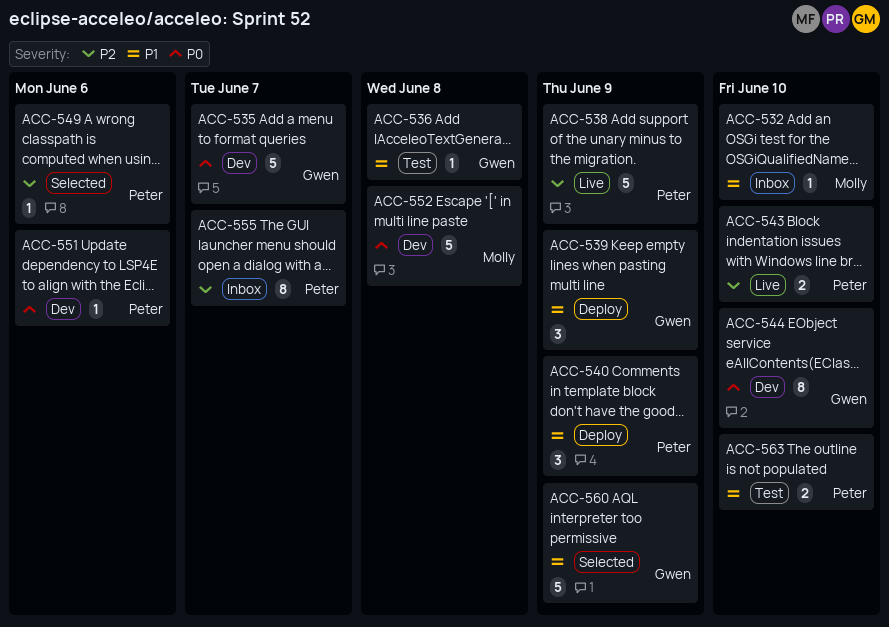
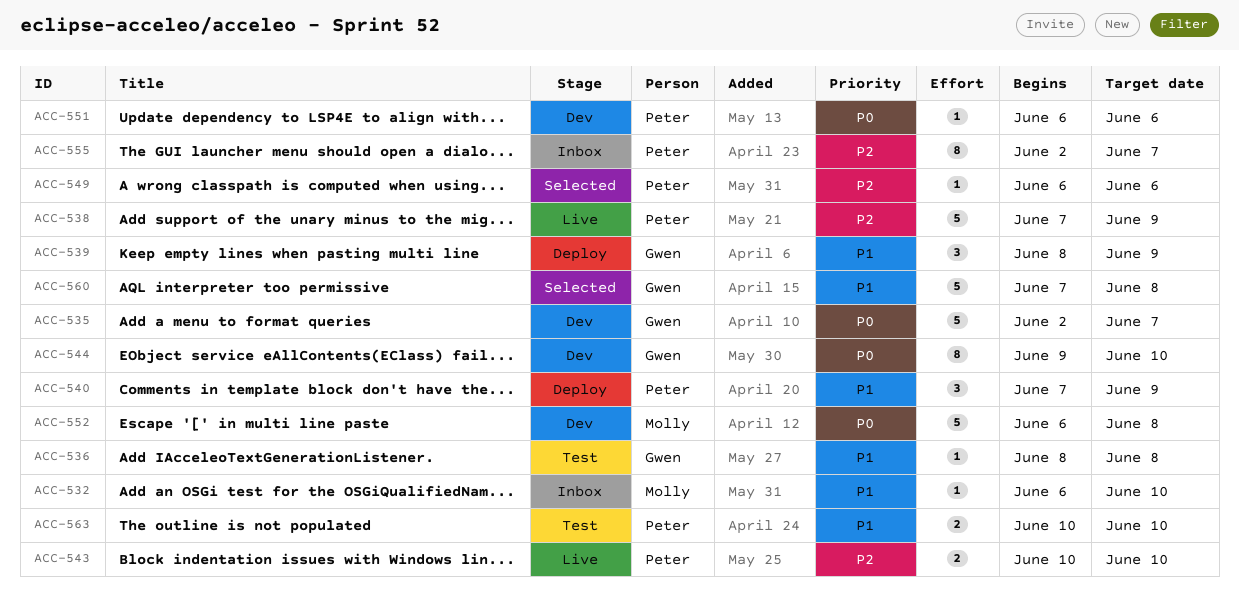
ACC-560, due: Jun 9 -> Jun 8

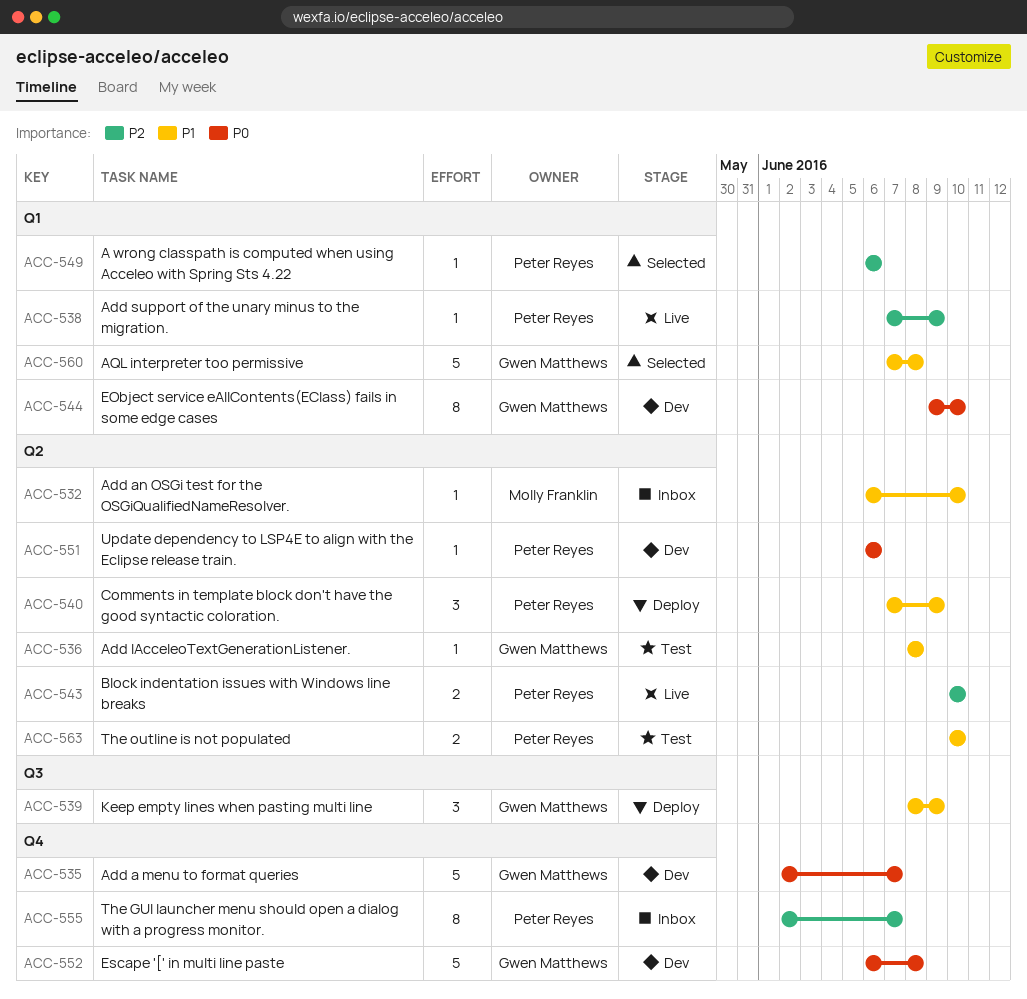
ACC-538, estimate: 5 -> 1
ACC-552, owner: Molly Franklin -> Gwen Matthews

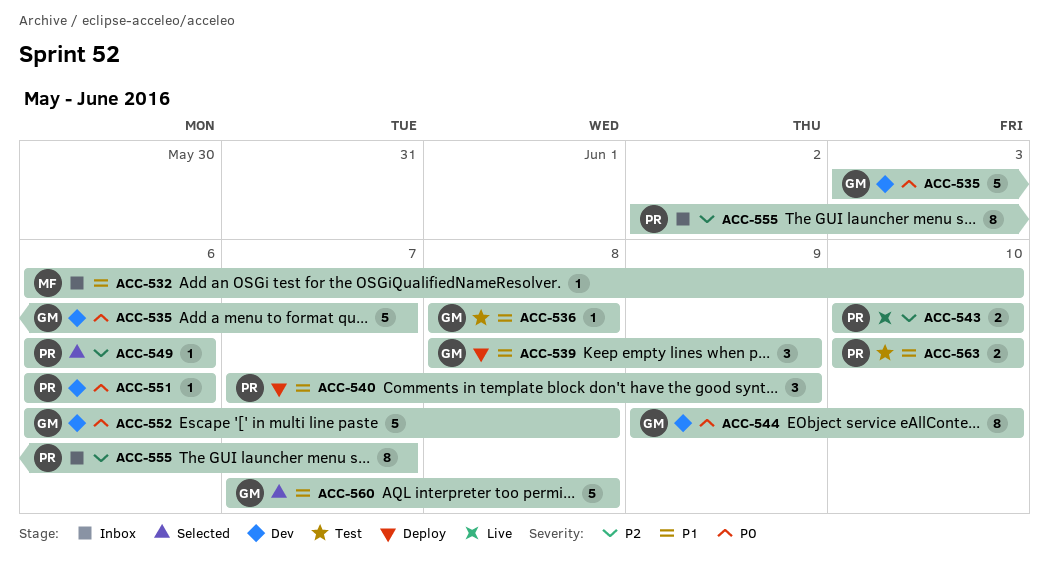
ACC-535, start: Jun 2 -> Jun 3
ACC-538: present -> none

